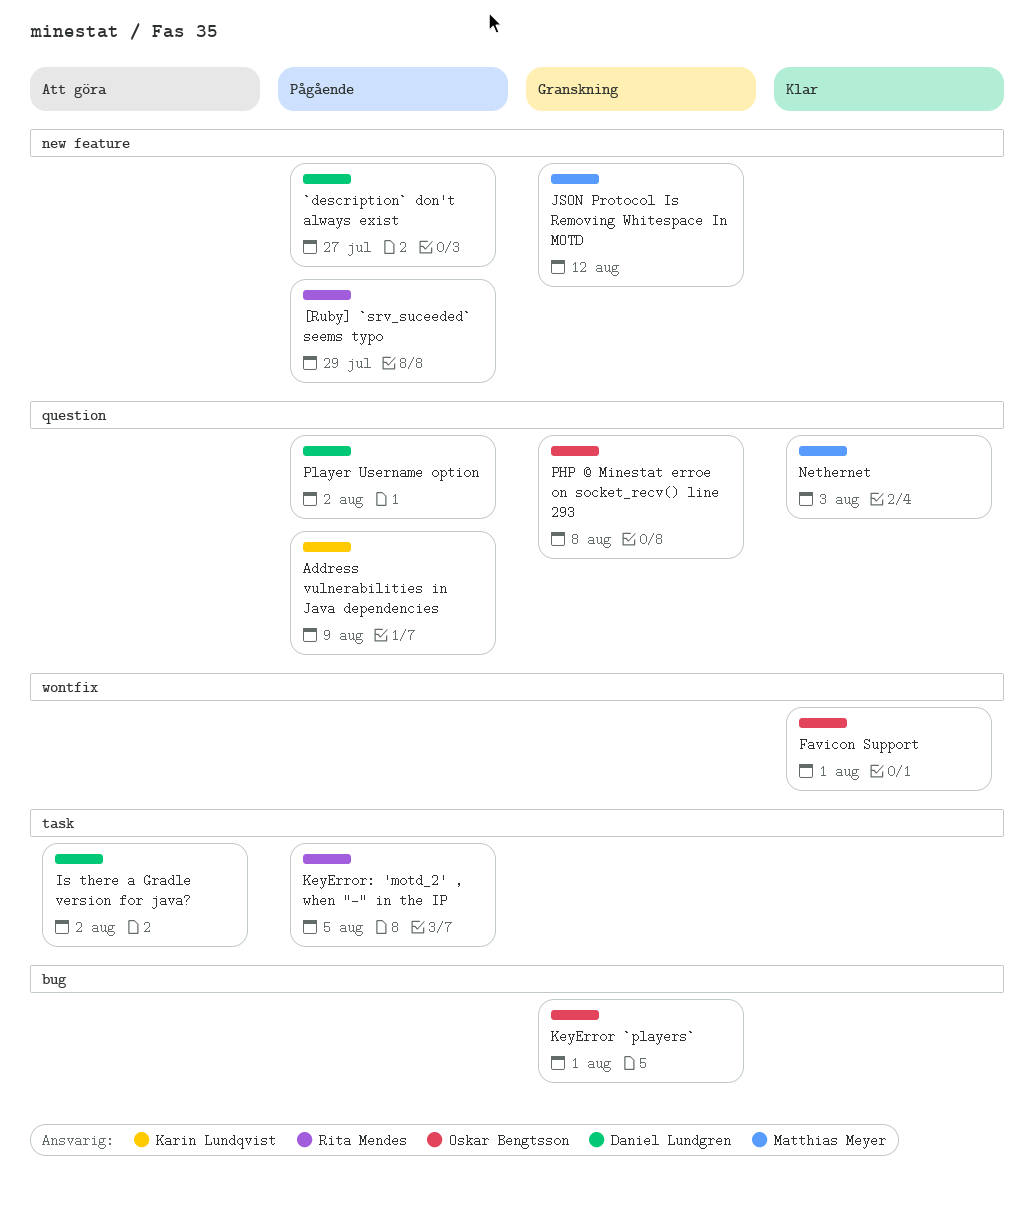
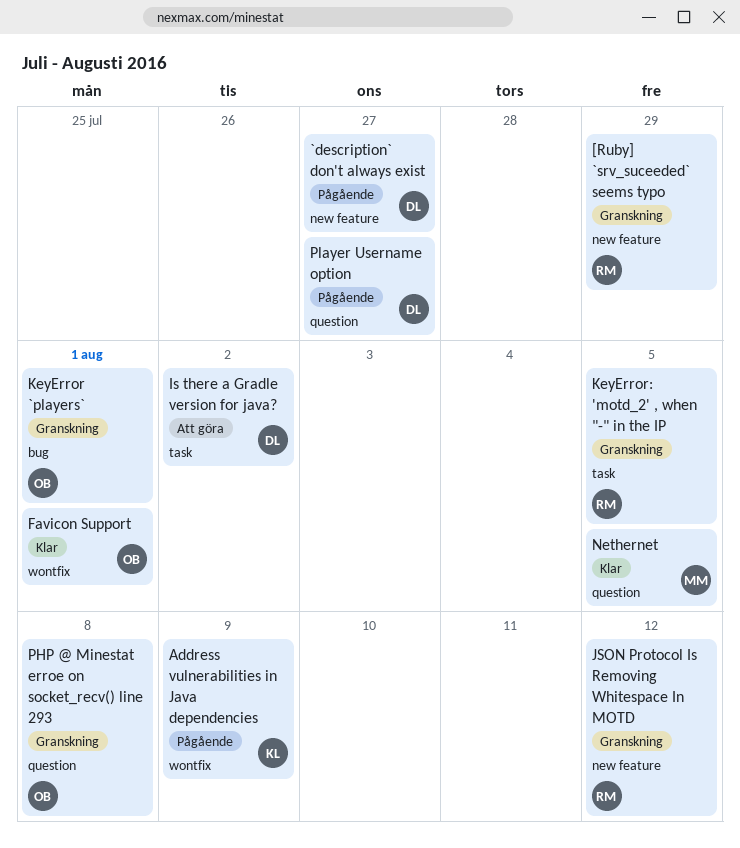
[Ruby] `srv_suceeded` seems typo, status: Pågående -> Granskning
Address vulnerabilities in Java dependencies, label: question -> wontfix
JSON Protocol Is Removing Whitespace In MOTD, owner: Matthias Meyer -> Rita Mendes
KeyError: 'motd_2' , when "-" in the IP, status: Pågående -> Granskning
Nethernet, due: Aug 3 -> Aug 5
Player Username option, due: Aug 2 -> Jul 27

